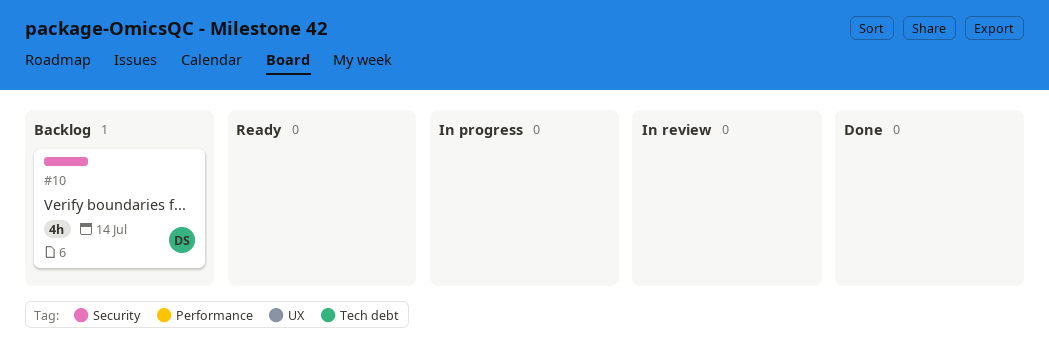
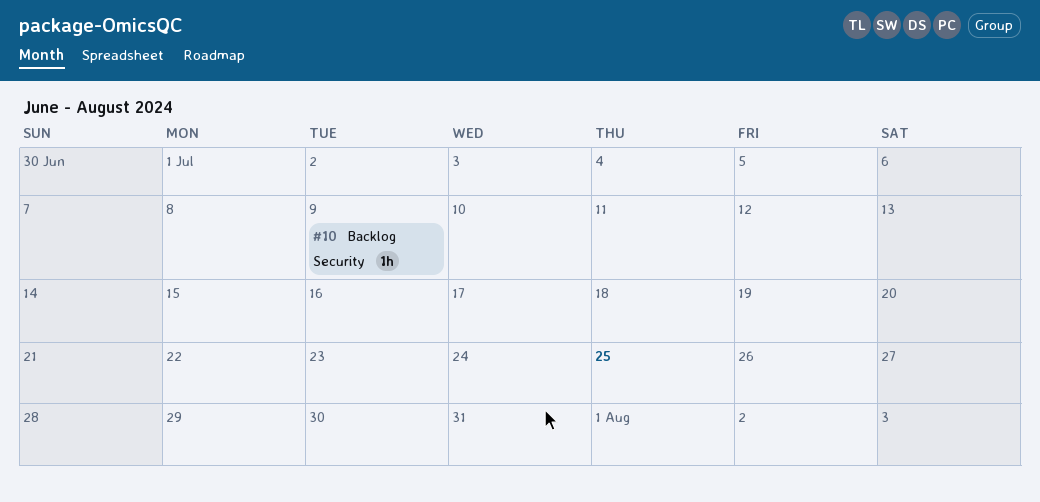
#10, estimate: 4h -> 1h
#10, due: Jul 14 -> Jul 9

